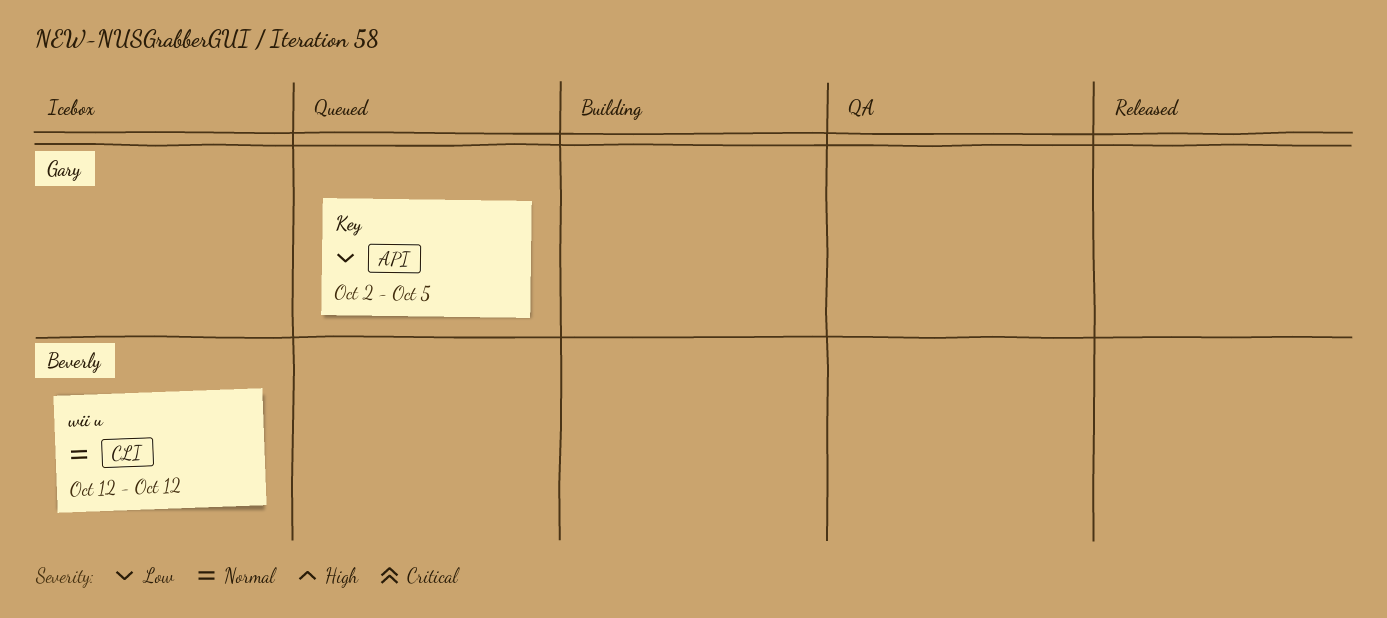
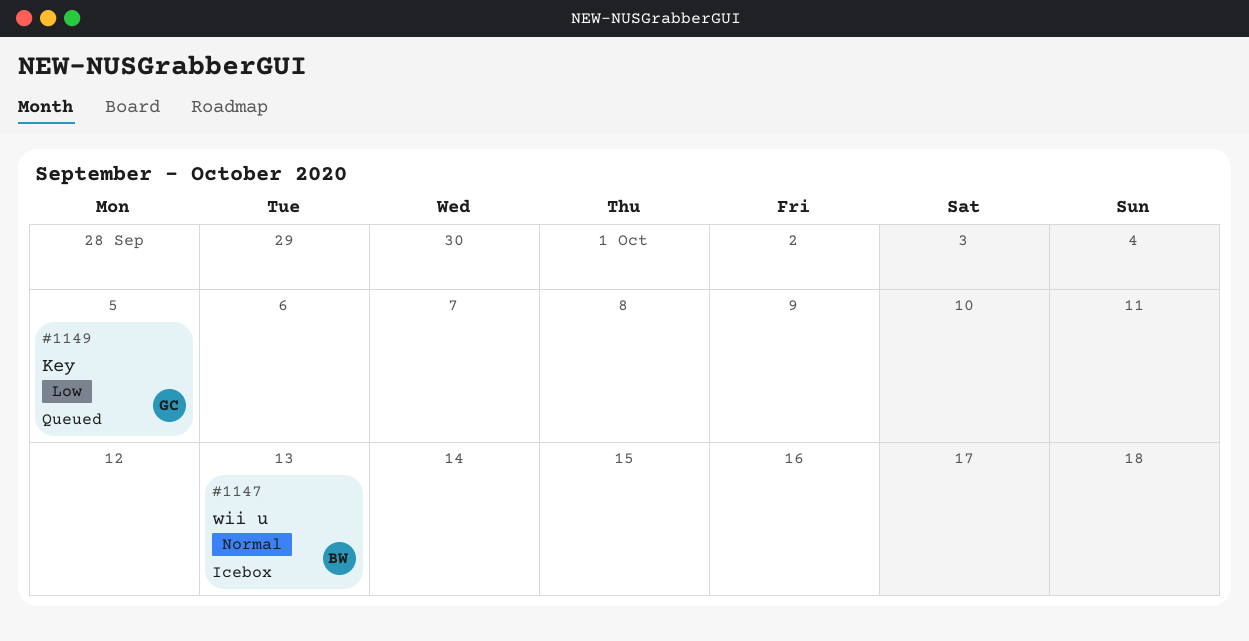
wii u, due: Oct 12 -> Oct 13

